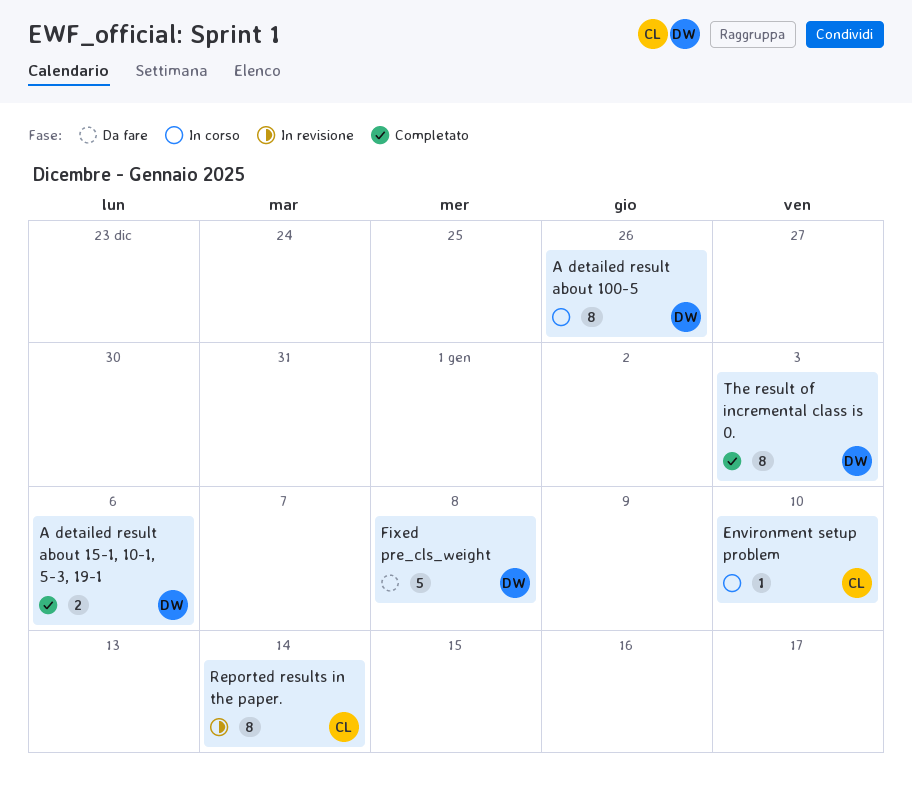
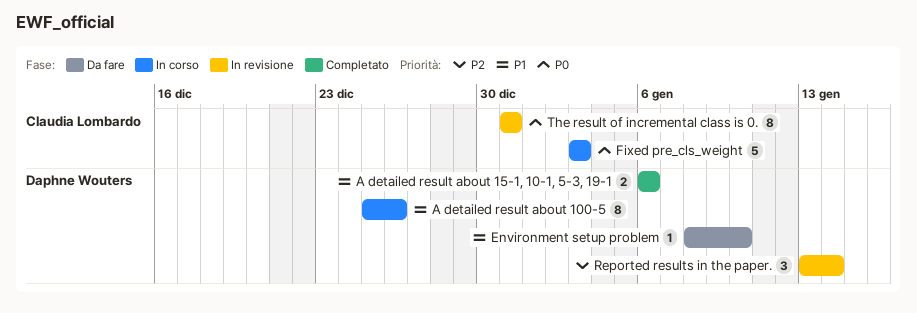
Environment setup problem, status: In corso -> Da fare
Environment setup problem, owner: Claudia Lombardo -> Daphne Wouters
Fixed pre_cls_weight, status: Da fare -> In corso
Fixed pre_cls_weight, owner: Daphne Wouters -> Claudia Lombardo
Fixed pre_cls_weight, due: Jan 8 -> Jan 3
Reported results in the paper., owner: Claudia Lombardo -> Daphne Wouters
Reported results in the paper., estimate: 8 -> 3
The result of incremental class is 0., status: Completato -> In revisione
The result of incremental class is 0., owner: Daphne Wouters -> Claudia Lombardo
The result of incremental class is 0., due: Jan 3 -> Dec 31

